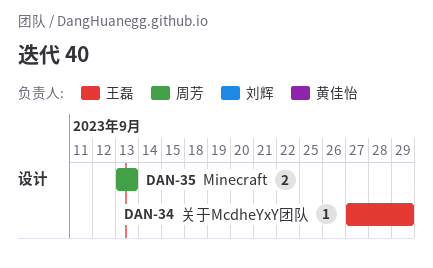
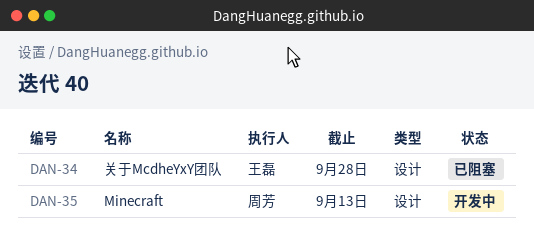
DAN-34, due: Sep 29 -> Sep 28

